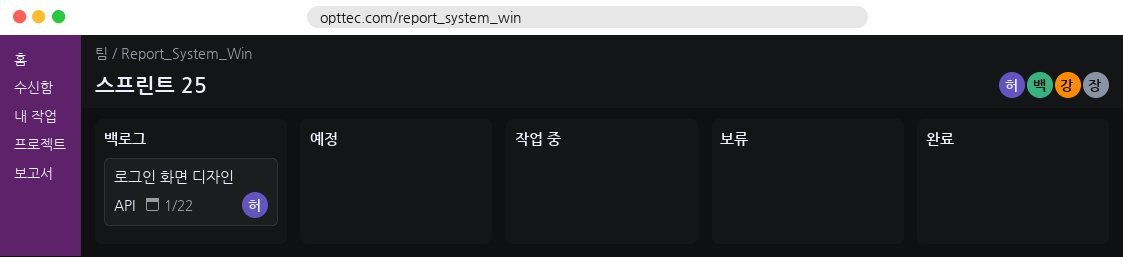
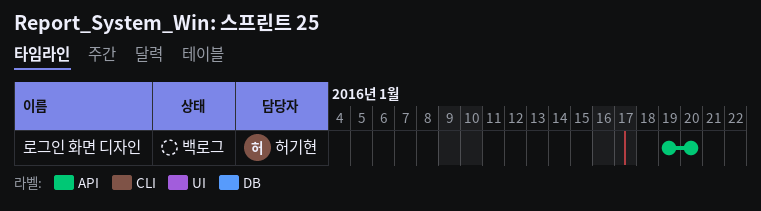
로그인 화면 디자인, due: Jan 22 -> Jan 20

